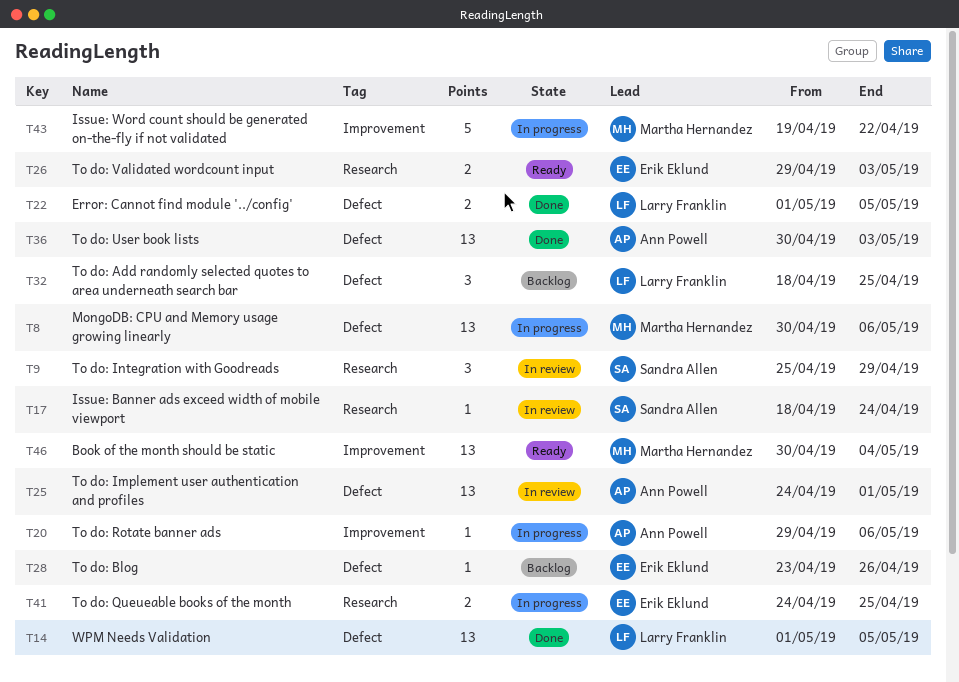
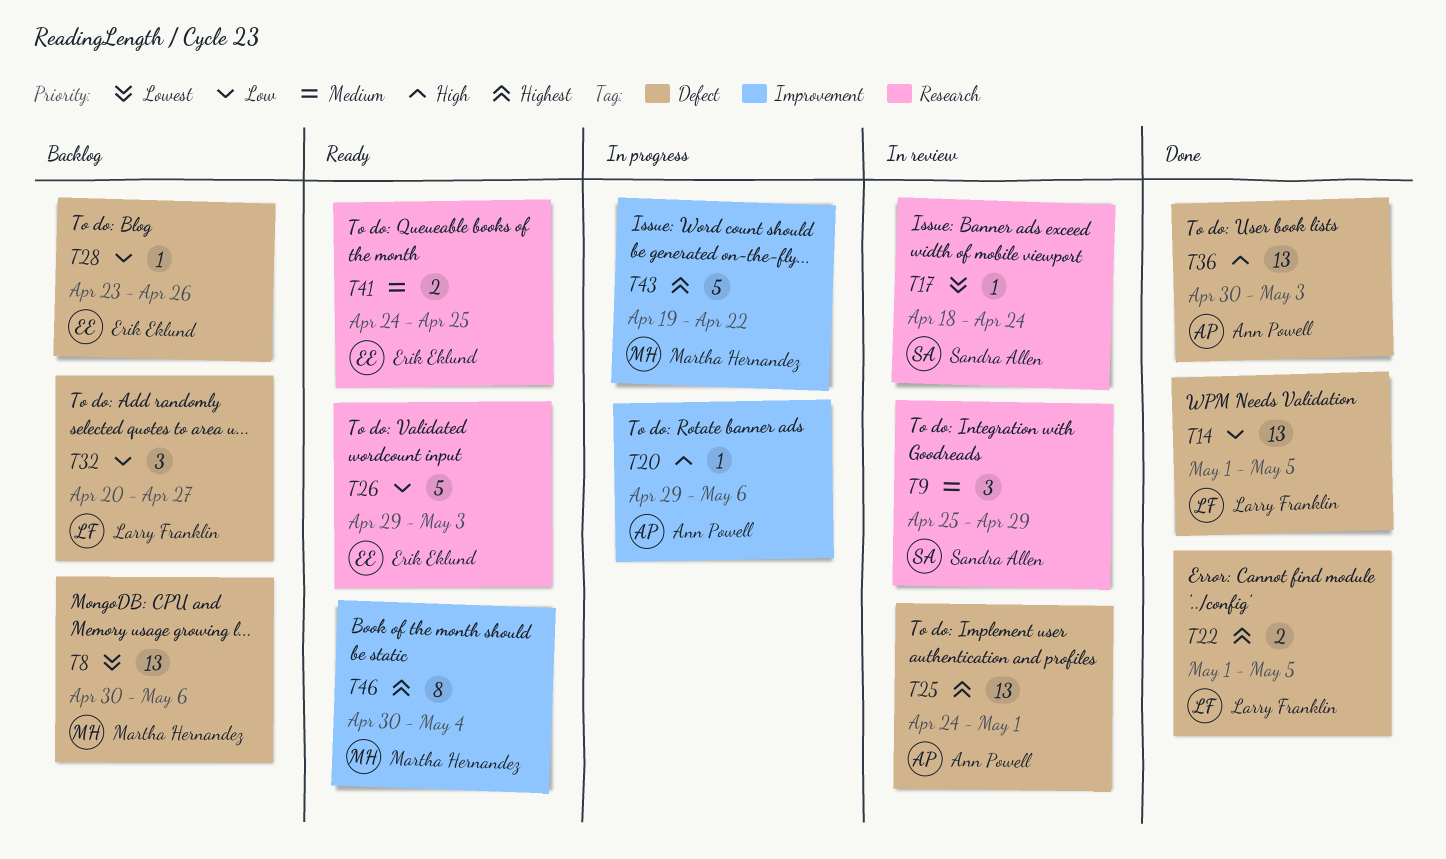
T8, status: In progress -> Backlog
T26, estimate: 2 -> 5
T32, start: Apr 18 -> Apr 20
T32, due: Apr 25 -> Apr 27
T41, status: In progress -> Ready
T46, estimate: 13 -> 8

